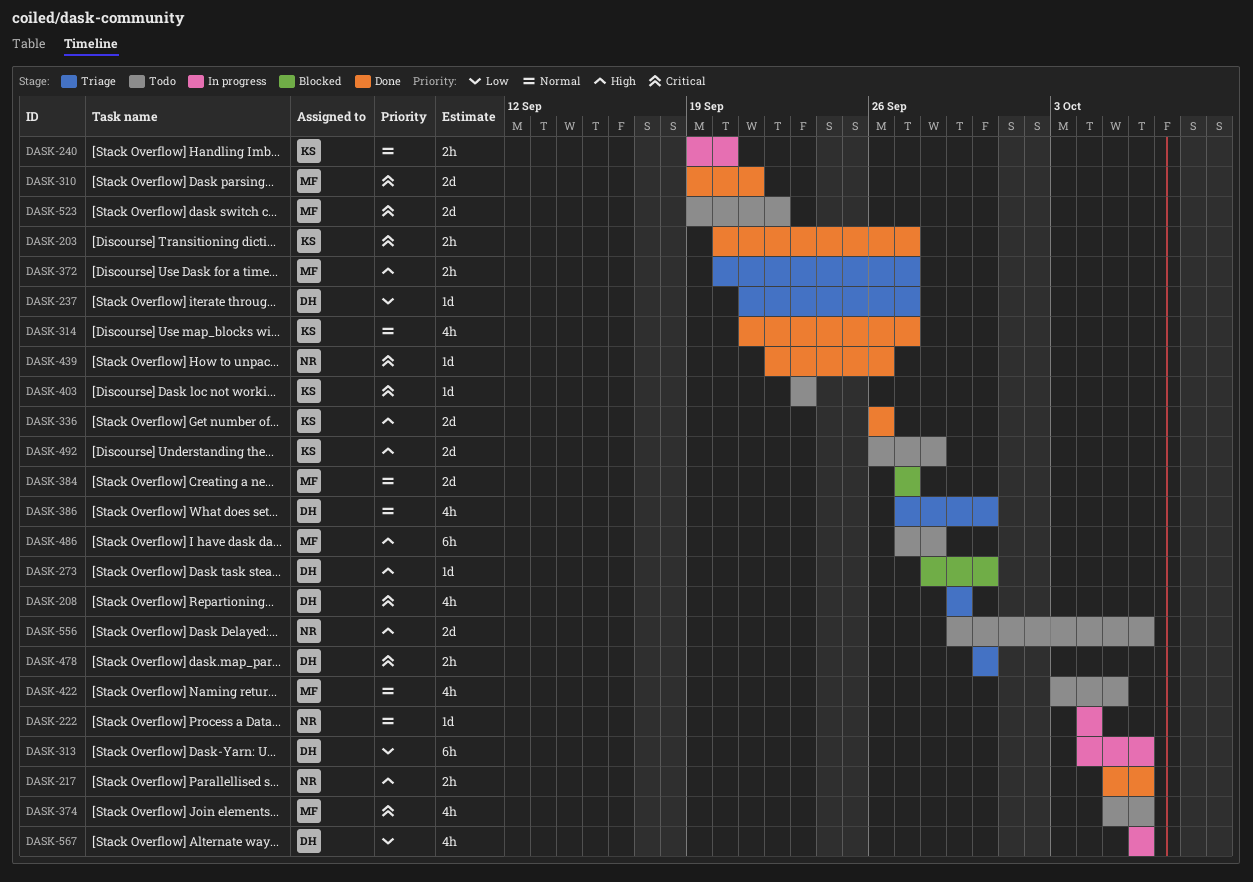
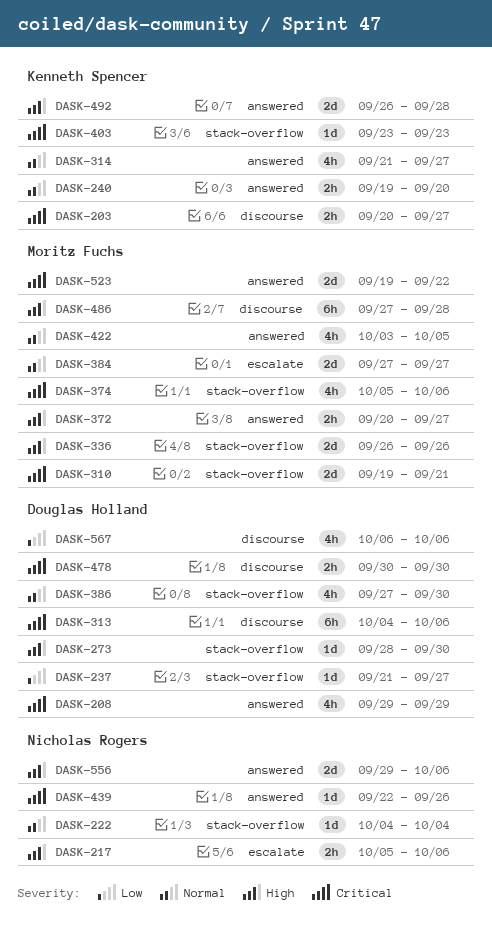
DASK-313, priority: Low -> Critical
DASK-336, owner: Kenneth Spencer -> Moritz Fuchs

